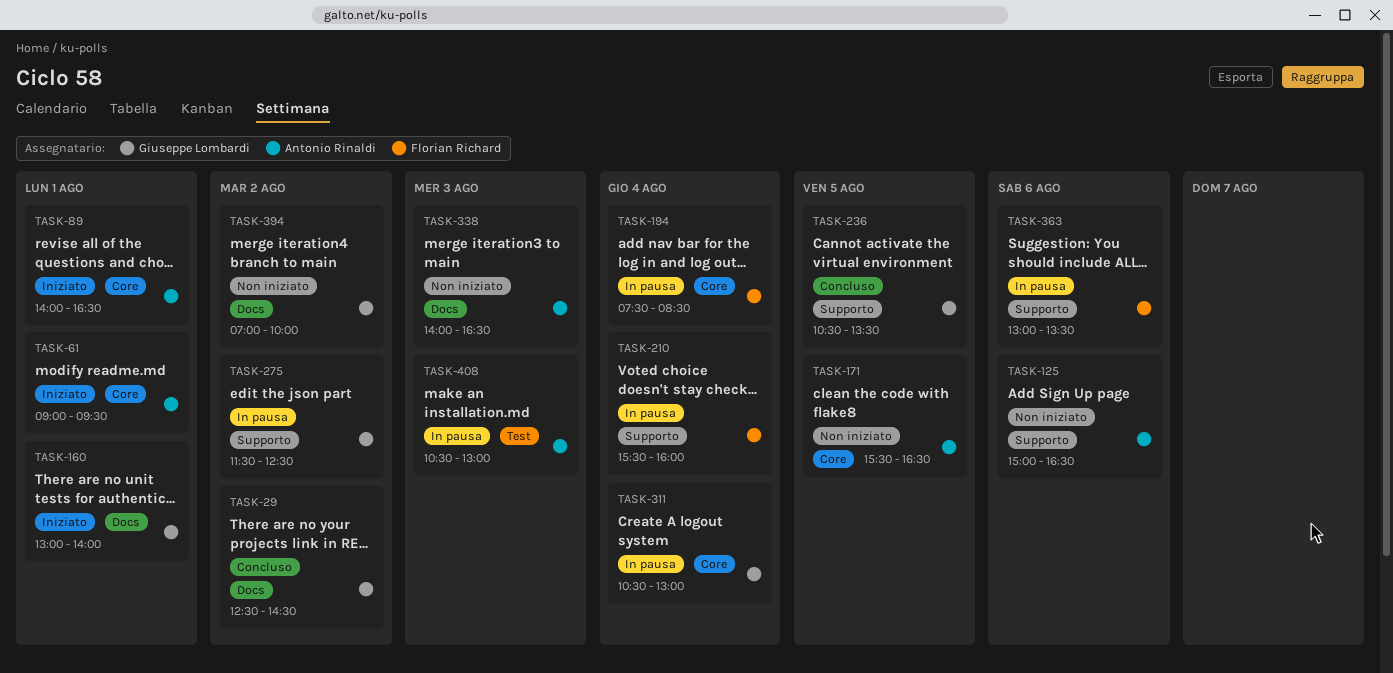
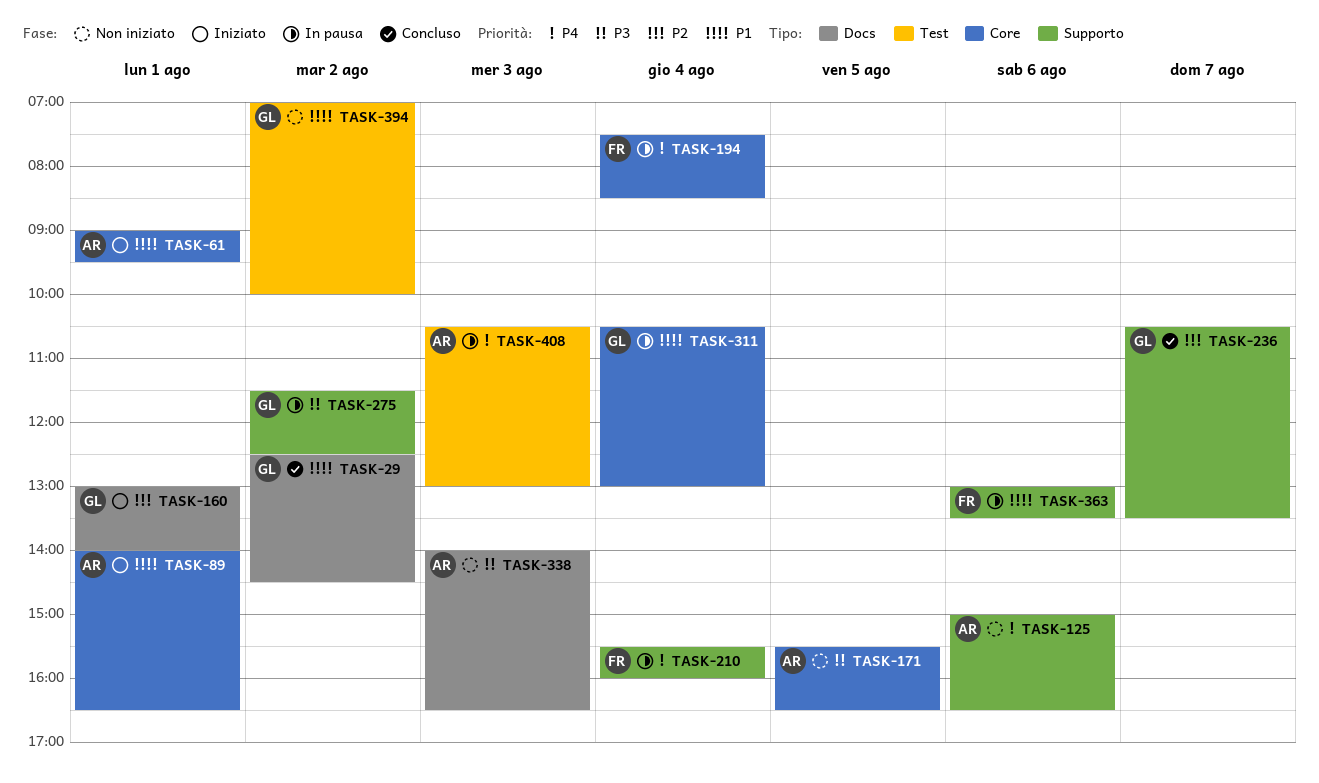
TASK-236, day: Aug 5 -> Aug 7
TASK-394, label: Docs -> Test

